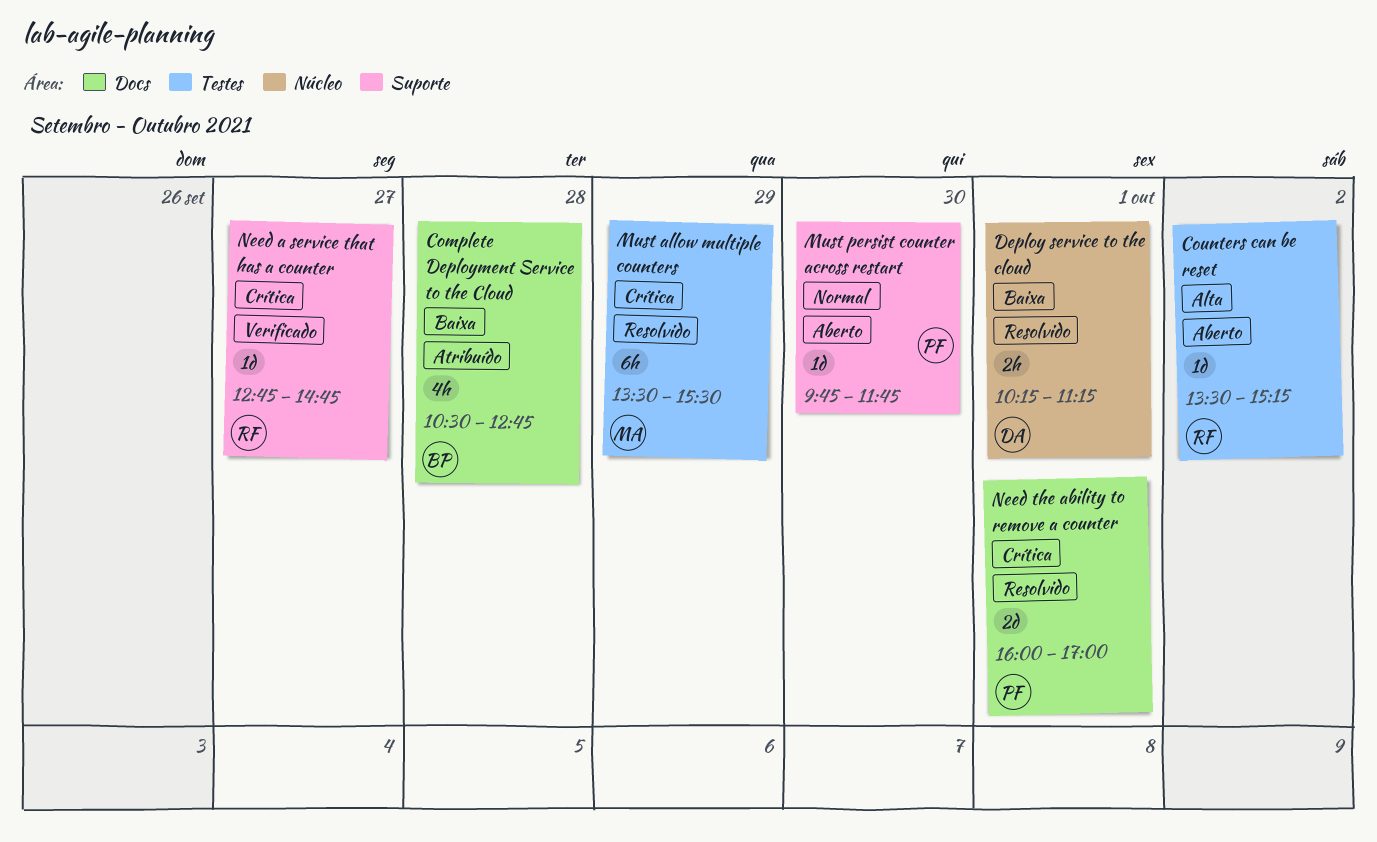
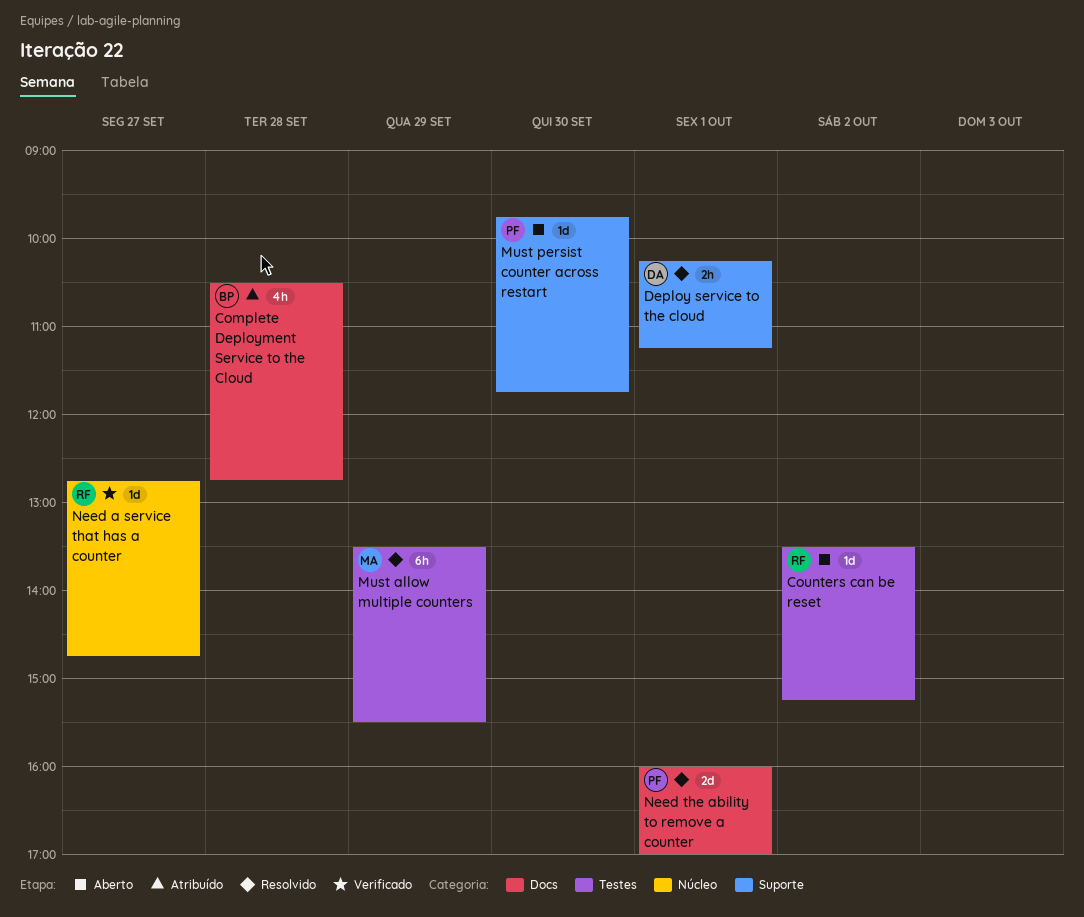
Deploy service to the cloud, label: Núcleo -> Suporte
Need a service that has a counter, label: Suporte -> Núcleo

